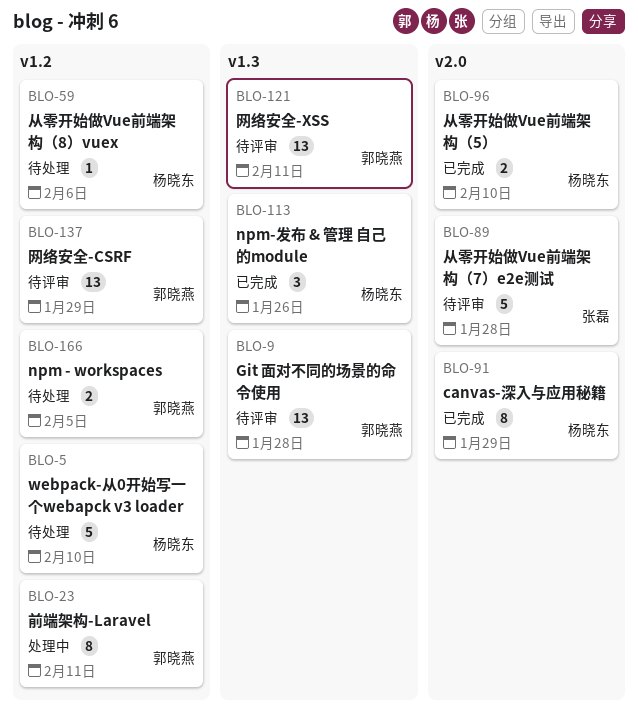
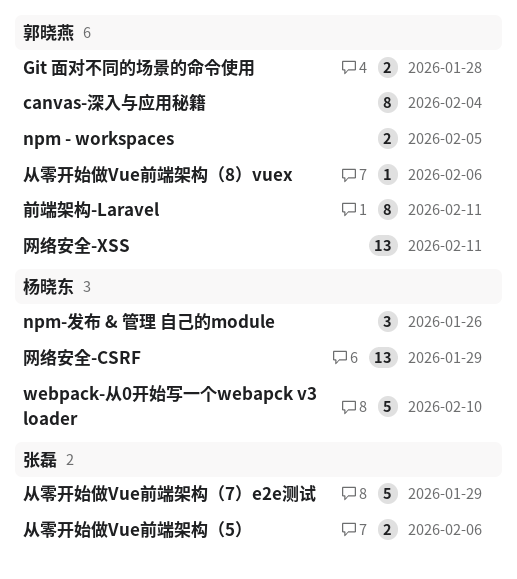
canvas-深入与应用秘籍, owner: 杨晓东 -> 郭晓燕
canvas-深入与应用秘籍, due: Jan 29 -> Feb 4
Git 面对不同的场景的命令使用, estimate: 13 -> 2
从零开始做Vue前端架构（5）, owner: 杨晓东 -> 张磊
从零开始做Vue前端架构（5）, due: Feb 10 -> Feb 6
从零开始做Vue前端架构（7）e2e测试, due: Jan 28 -> Jan 29
从零开始做Vue前端架构（8）vuex, owner: 杨晓东 -> 郭晓燕
网络安全-CSRF, owner: 郭晓燕 -> 杨晓东

